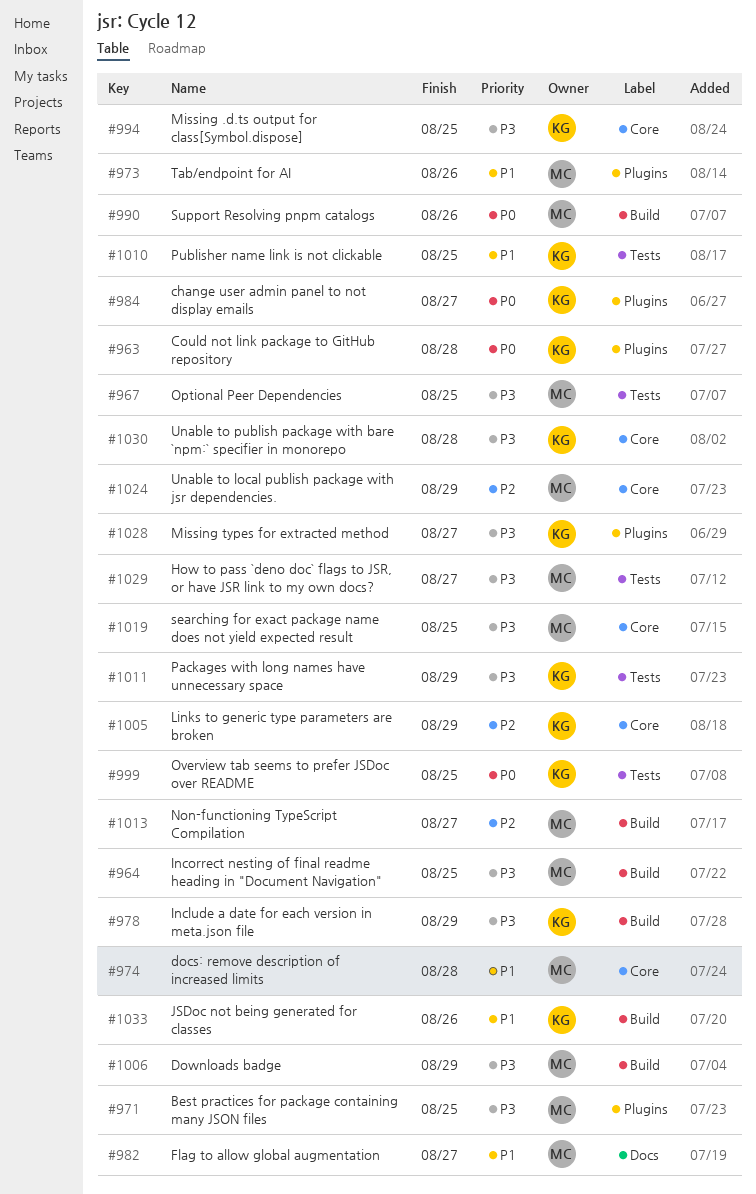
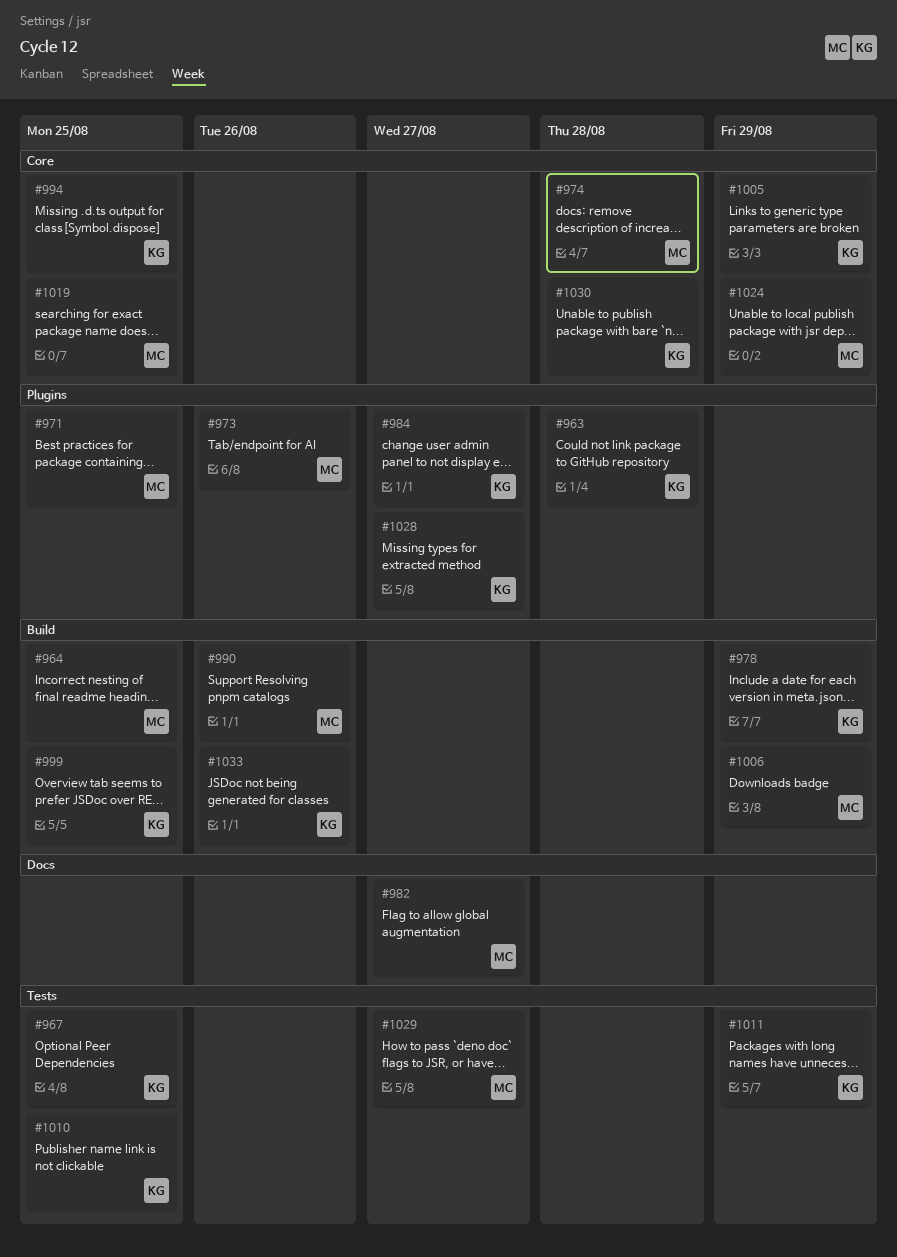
#967, owner: MC -> KG
#999, label: Tests -> Build
#1013: present -> none

